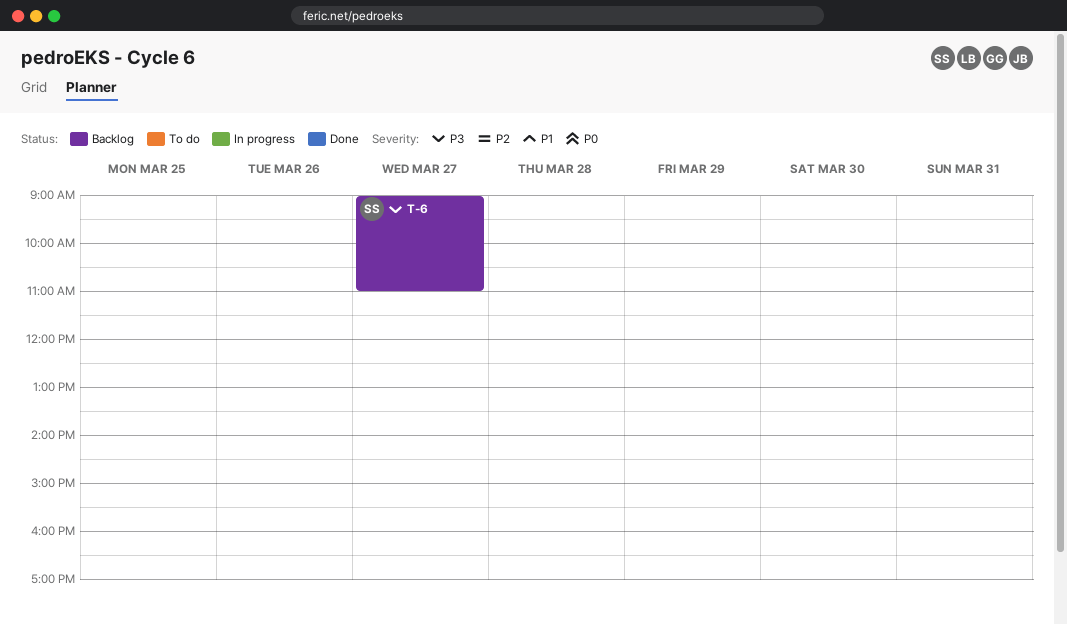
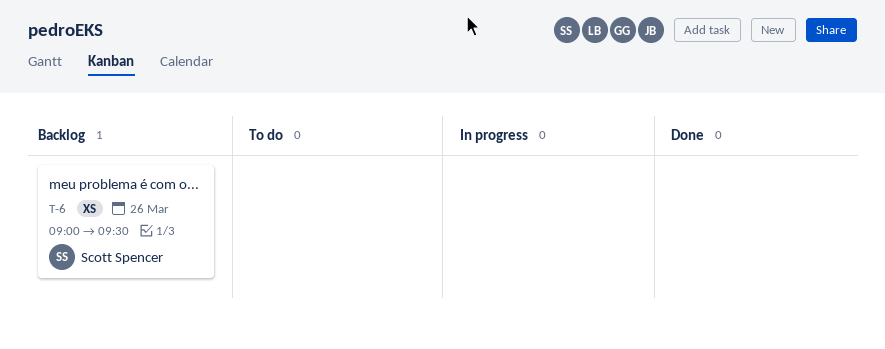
T-6, day: Mar 27 -> Mar 26
T-6, ends: 11:00 -> 09:30

